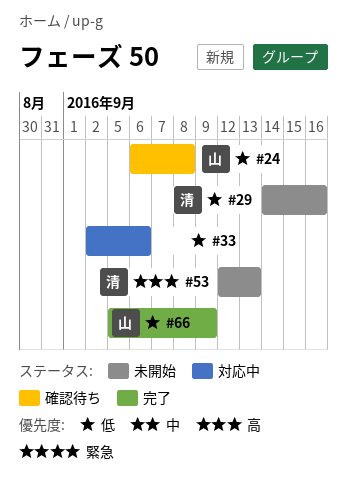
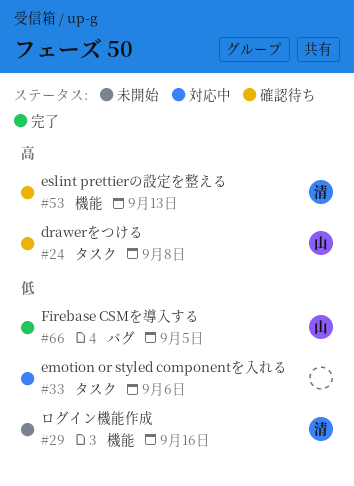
#24, priority: 低 -> 高
#53, status: 未開始 -> 確認待ち
#66, due: Sep 9 -> Sep 5

